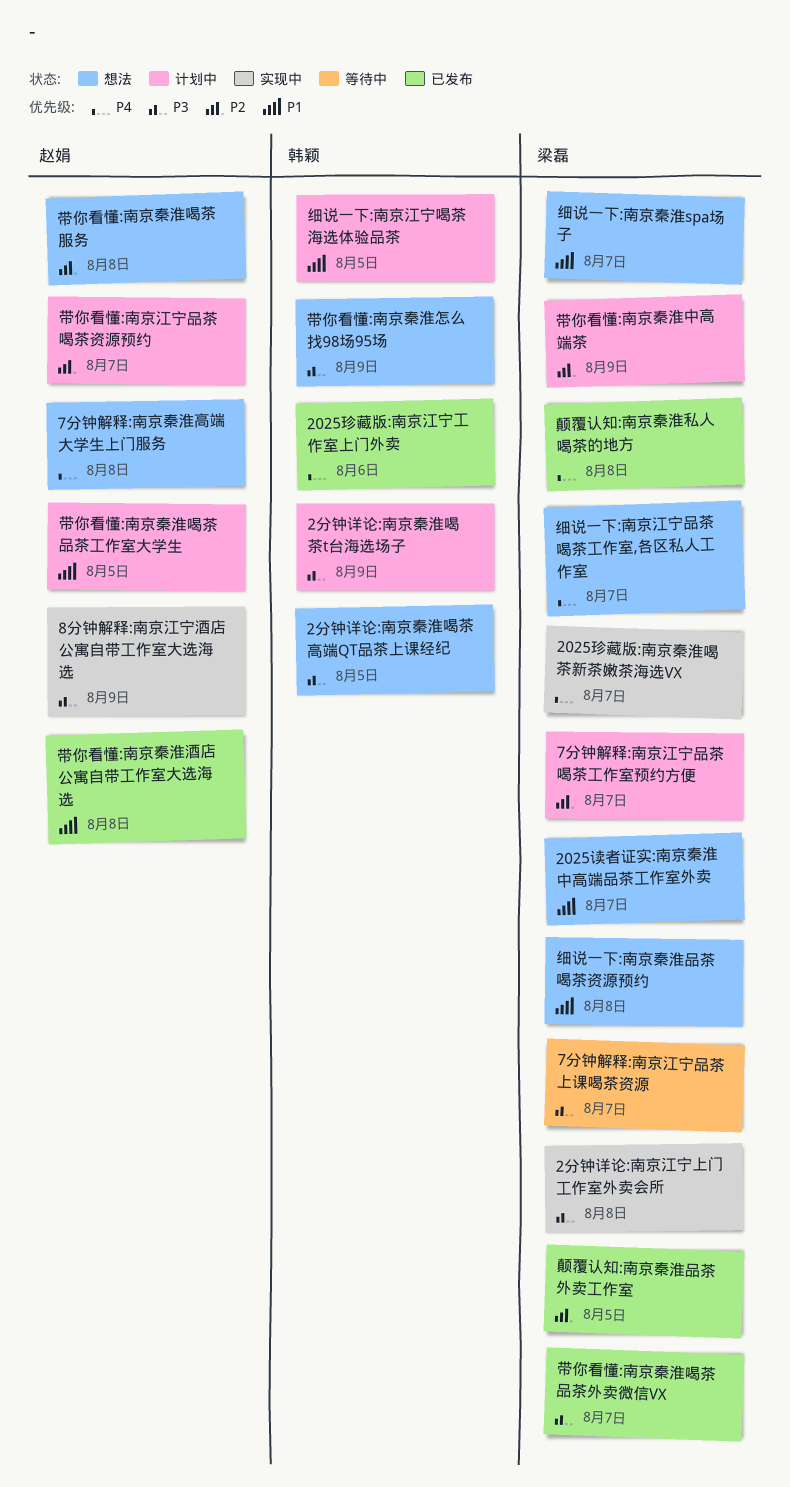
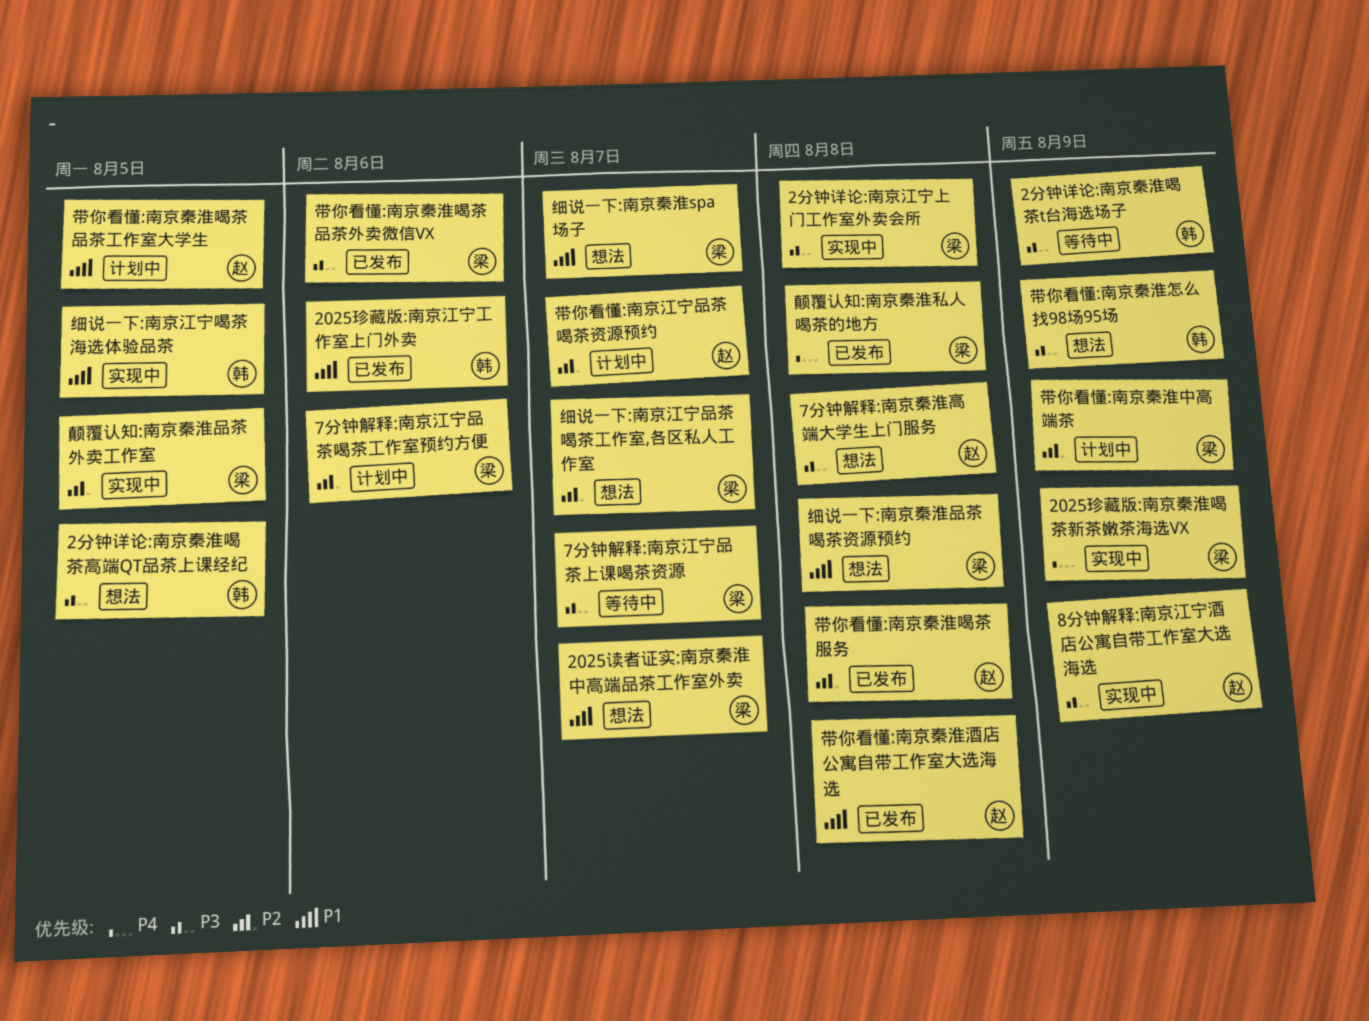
2025珍藏版:南京江宁工作室上门外卖, priority: P4 -> P1
2025珍藏版:南京秦淮喝茶新茶嫩茶海选VX, due: Aug 7 -> Aug 9
2分钟详论:南京秦淮喝茶t台海选场子, status: 计划中 -> 等待中
7分钟解释:南京江宁品茶喝茶工作室预约方便, due: Aug 7 -> Aug 6
7分钟解释:南京秦淮高端大学生上门服务, priority: P4 -> P3
带你看懂:南京秦淮喝茶品茶外卖微信VX, due: Aug 7 -> Aug 6
带你看懂:南京秦淮喝茶服务, status: 想法 -> 已发布
细说一下:南京江宁品茶喝茶工作室,各区私人工作室, priority: P4 -> P2
细说一下:南京江宁喝茶海选体验品茶, status: 计划中 -> 实现中
颠覆认知:南京秦淮品茶外卖工作室, status: 已发布 -> 实现中

